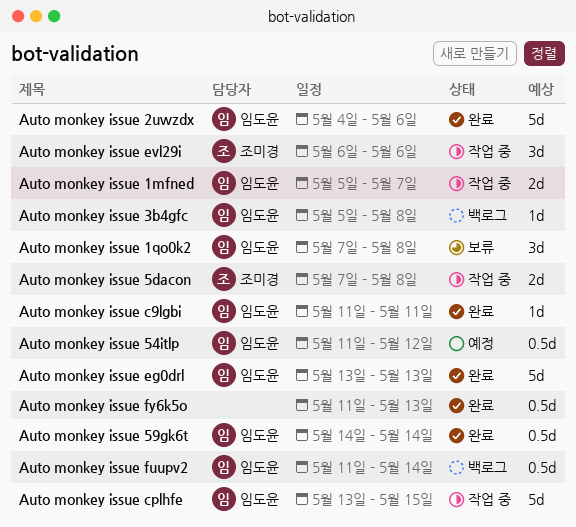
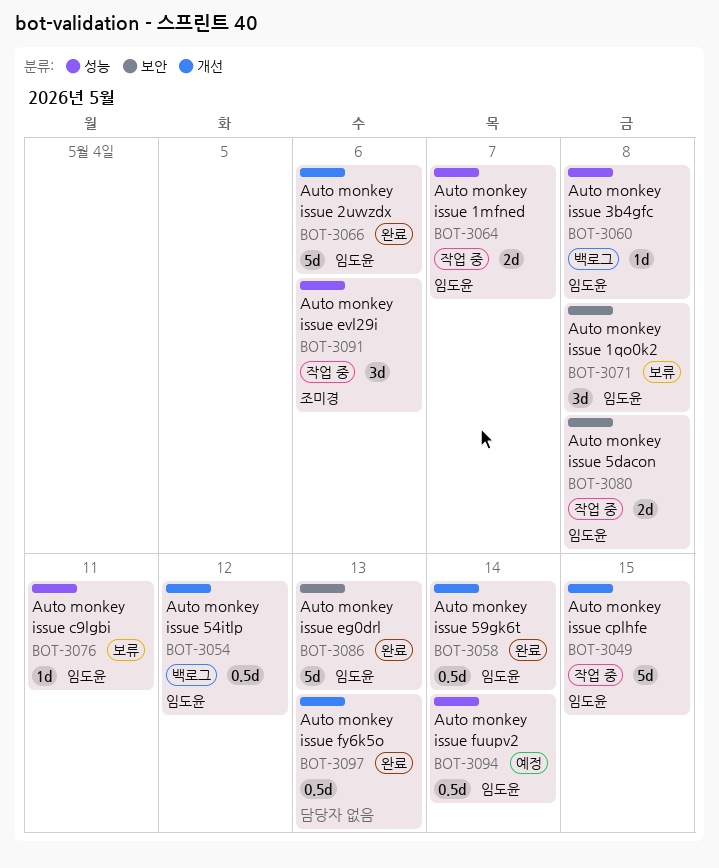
Auto monkey issue 54itlp, status: 예정 -> 백로그
Auto monkey issue 5dacon, owner: 조미경 -> 임도윤
Auto monkey issue c9lgbi, status: 완료 -> 보류
Auto monkey issue fuupv2, status: 백로그 -> 예정

